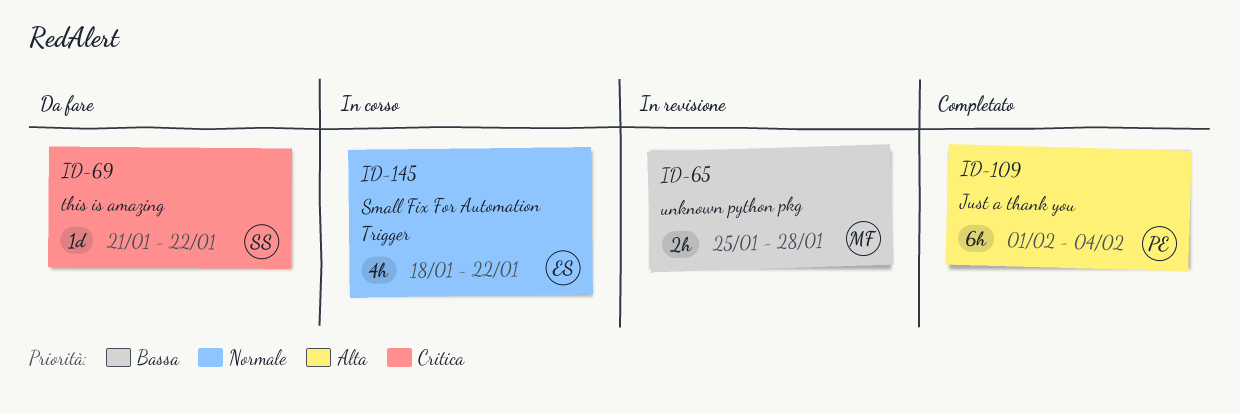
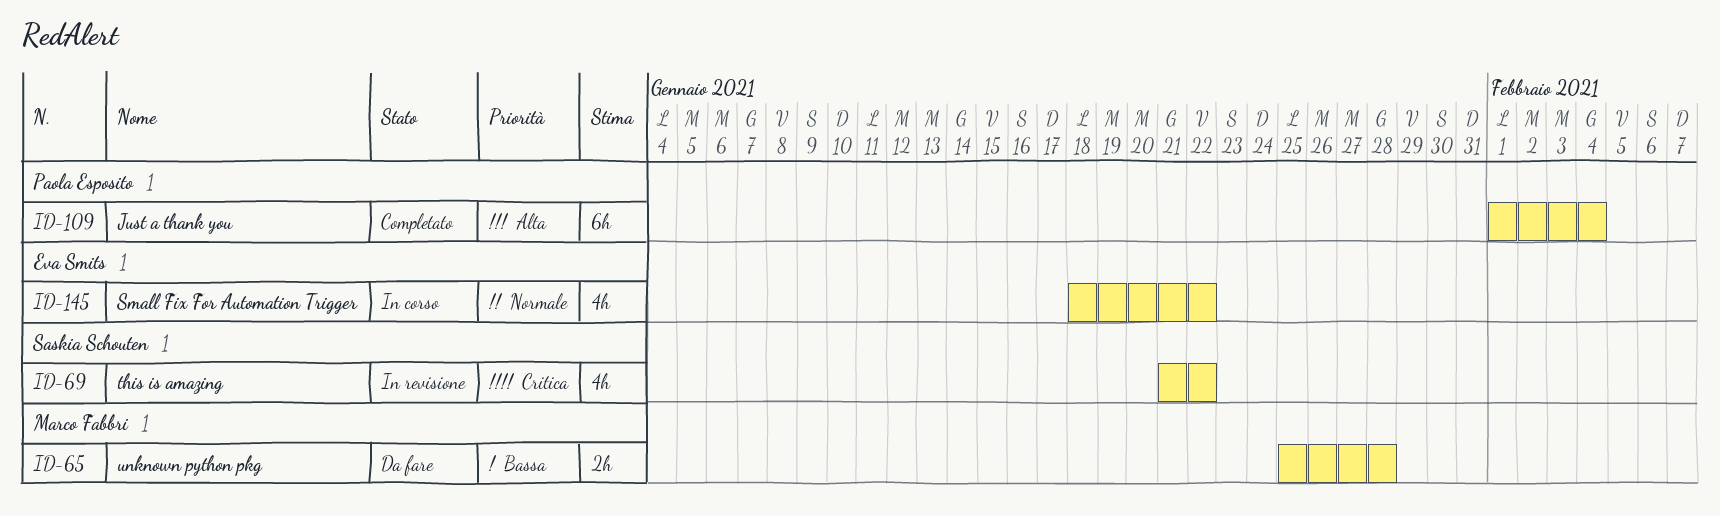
ID-65, status: In revisione -> Da fare
ID-69, status: Da fare -> In revisione
ID-69, estimate: 1d -> 4h

